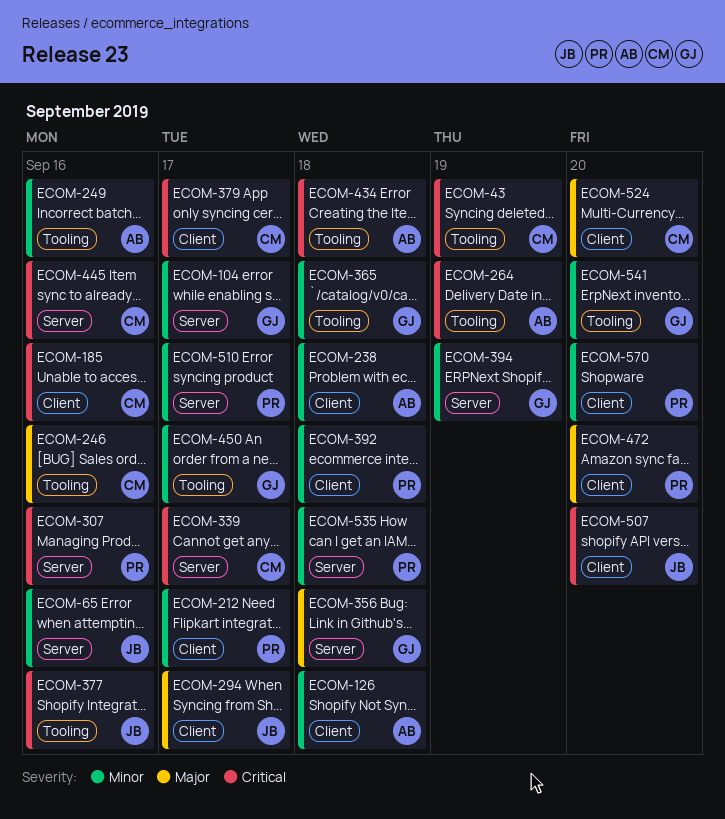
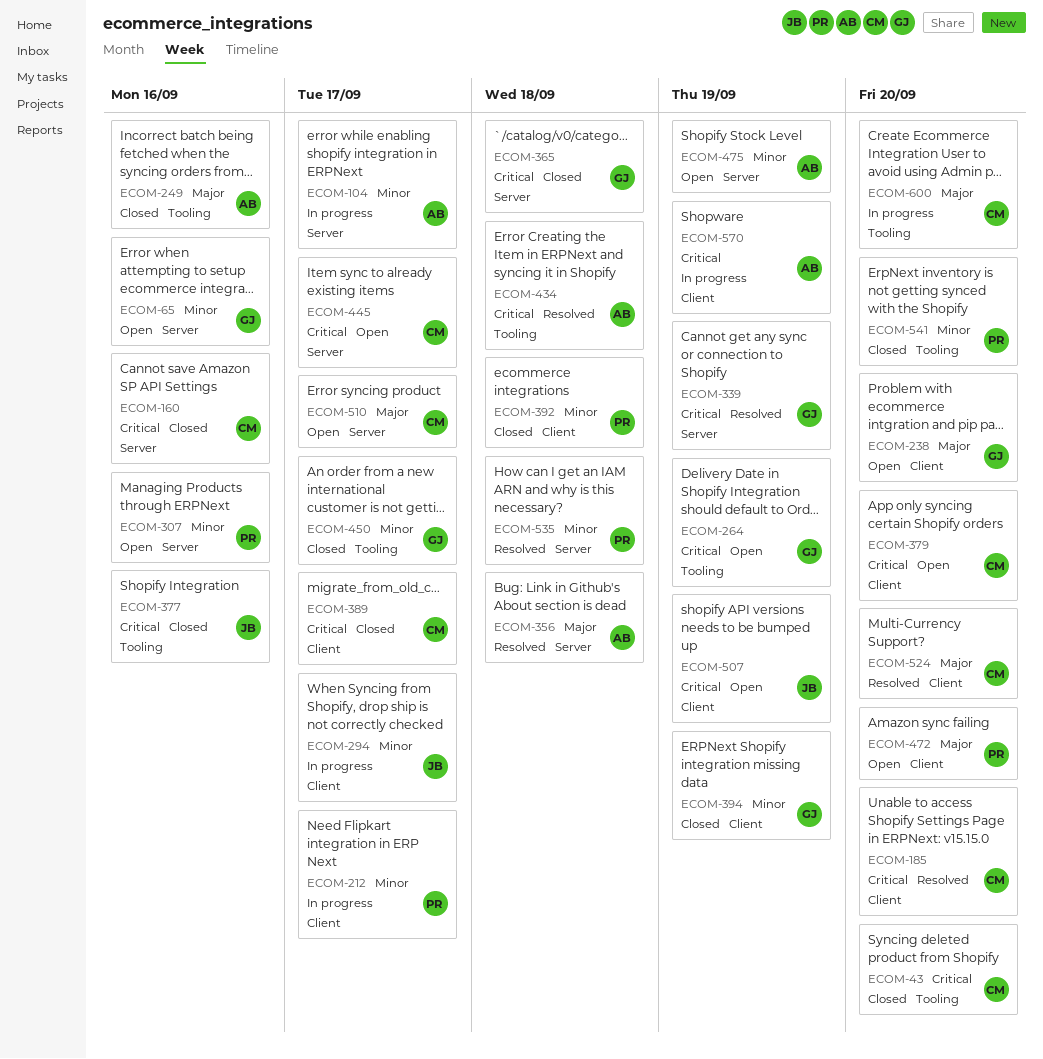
ECOM-43, due: Sep 19 -> Sep 20
ECOM-65, owner: JB -> GJ
ECOM-104, owner: GJ -> AB
ECOM-126: present -> none
ECOM-160: none -> present
ECOM-185, due: Sep 16 -> Sep 20
ECOM-238, owner: AB -> GJ
ECOM-238, priority: Minor -> Major
ECOM-238, due: Sep 18 -> Sep 20
ECOM-246: present -> none
ECOM-249, priority: Minor -> Major
ECOM-264, owner: AB -> GJ
ECOM-294, priority: Major -> Minor
ECOM-307, priority: Critical -> Minor
ECOM-339, owner: CM -> GJ
ECOM-339, due: Sep 17 -> Sep 19
ECOM-356, owner: GJ -> AB
ECOM-365, priority: Minor -> Critical
ECOM-365, label: Tooling -> Server
ECOM-379, due: Sep 17 -> Sep 20
ECOM-389: none -> present
ECOM-394, label: Server -> Client
ECOM-445, due: Sep 16 -> Sep 17
ECOM-475: none -> present
ECOM-507, due: Sep 20 -> Sep 19
ECOM-510, owner: PR -> CM
ECOM-510, priority: Minor -> Major
ECOM-541, owner: GJ -> PR
ECOM-570, owner: PR -> AB
ECOM-570, priority: Minor -> Critical
ECOM-570, due: Sep 20 -> Sep 19
ECOM-600: none -> present

